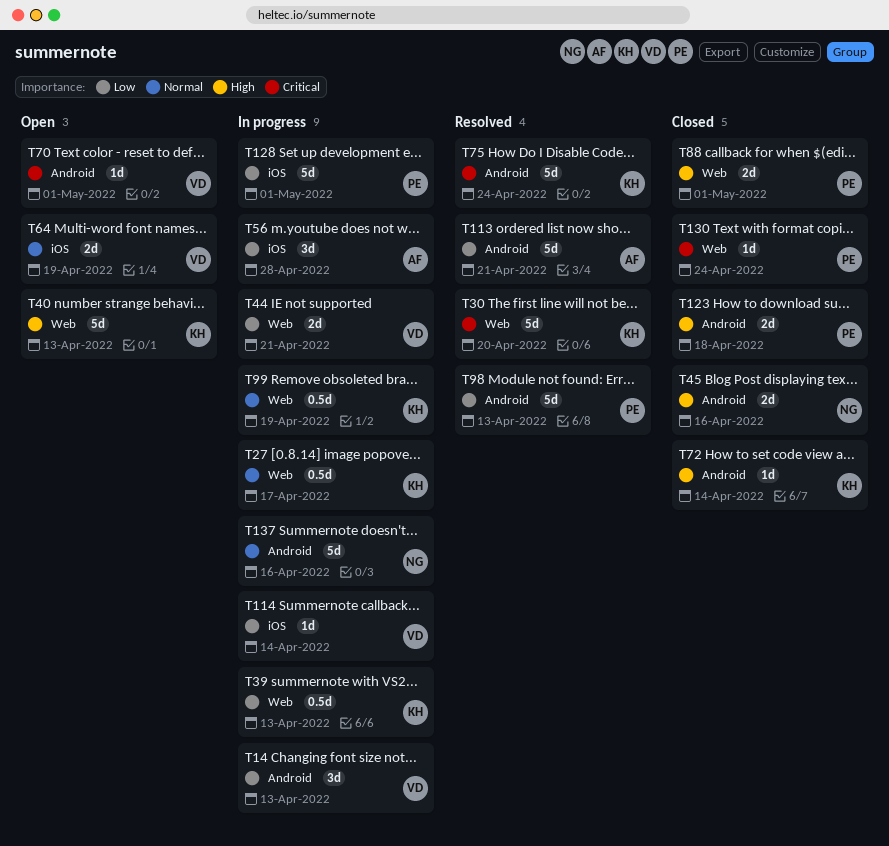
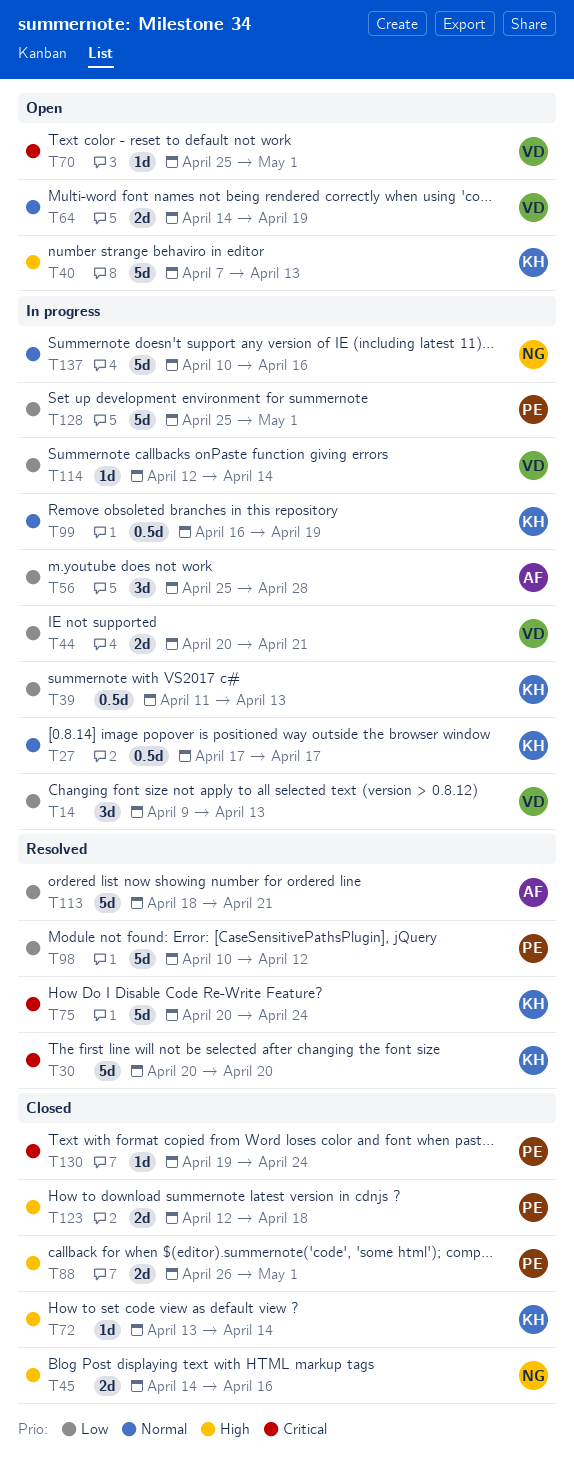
T98, due: Apr 13 -> Apr 12

